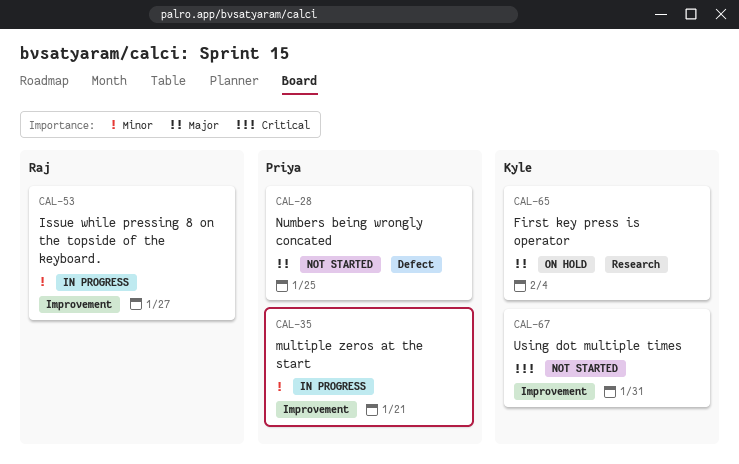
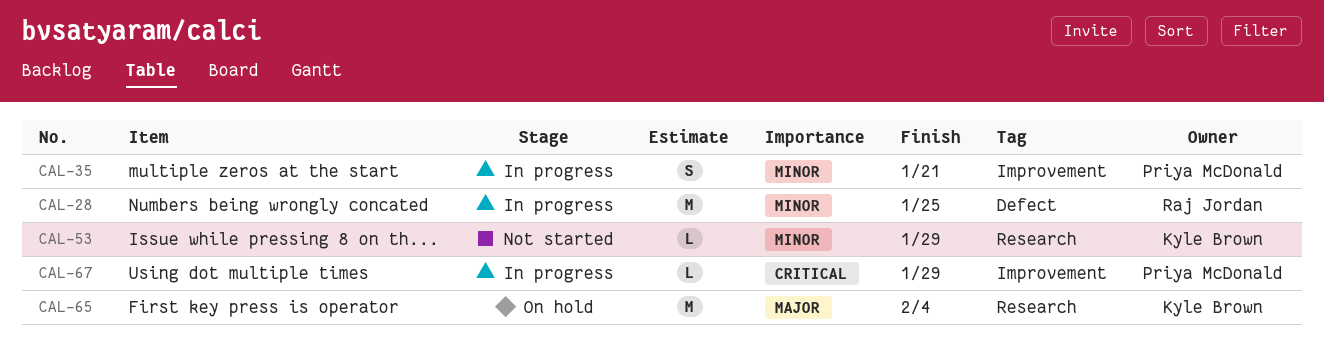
CAL-28, status: Not started -> In progress
CAL-28, owner: Priya McDonald -> Raj Jordan
CAL-28, priority: Major -> Minor
CAL-53, status: In progress -> Not started
CAL-53, owner: Raj Jordan -> Kyle Brown
CAL-53, label: Improvement -> Research
CAL-53, due: Jan 27 -> Jan 29
CAL-67, status: Not started -> In progress
CAL-67, owner: Kyle Brown -> Priya McDonald
CAL-67, due: Jan 31 -> Jan 29

